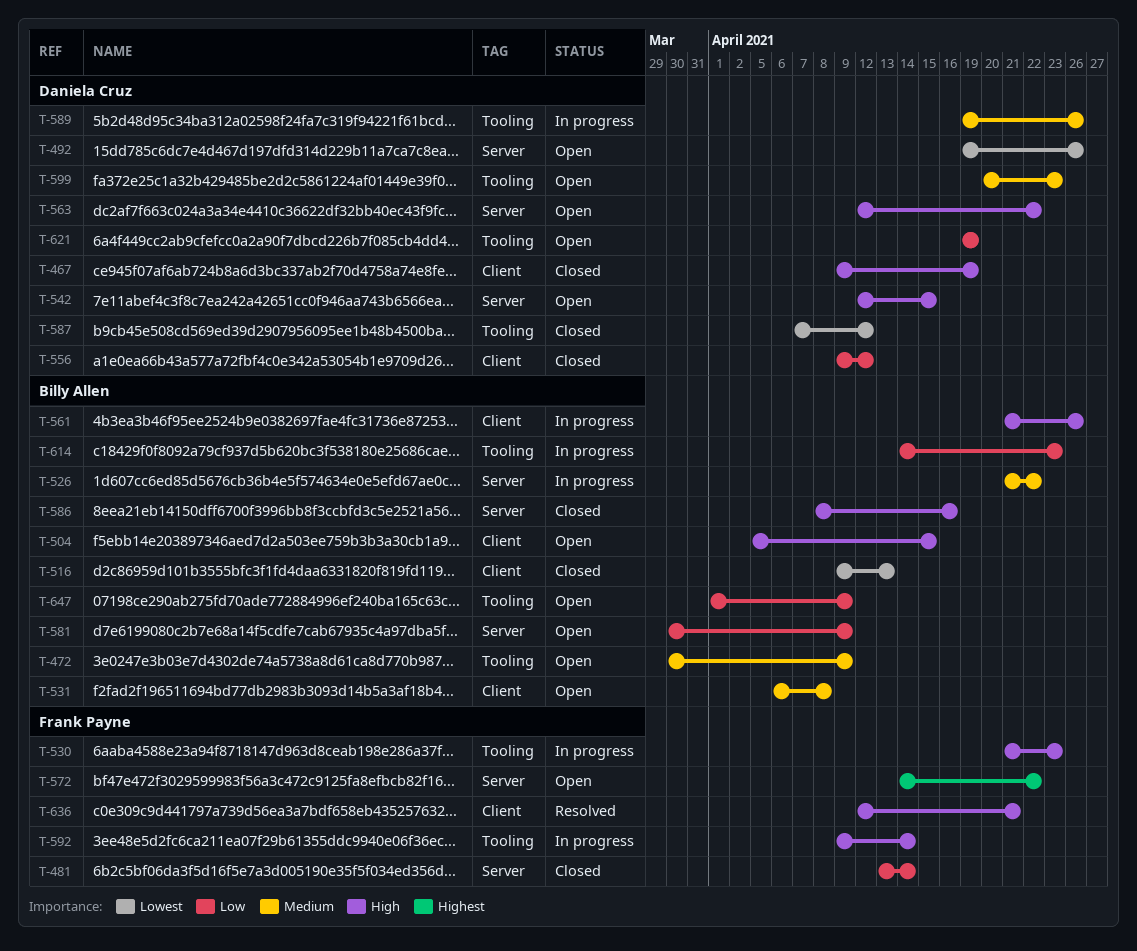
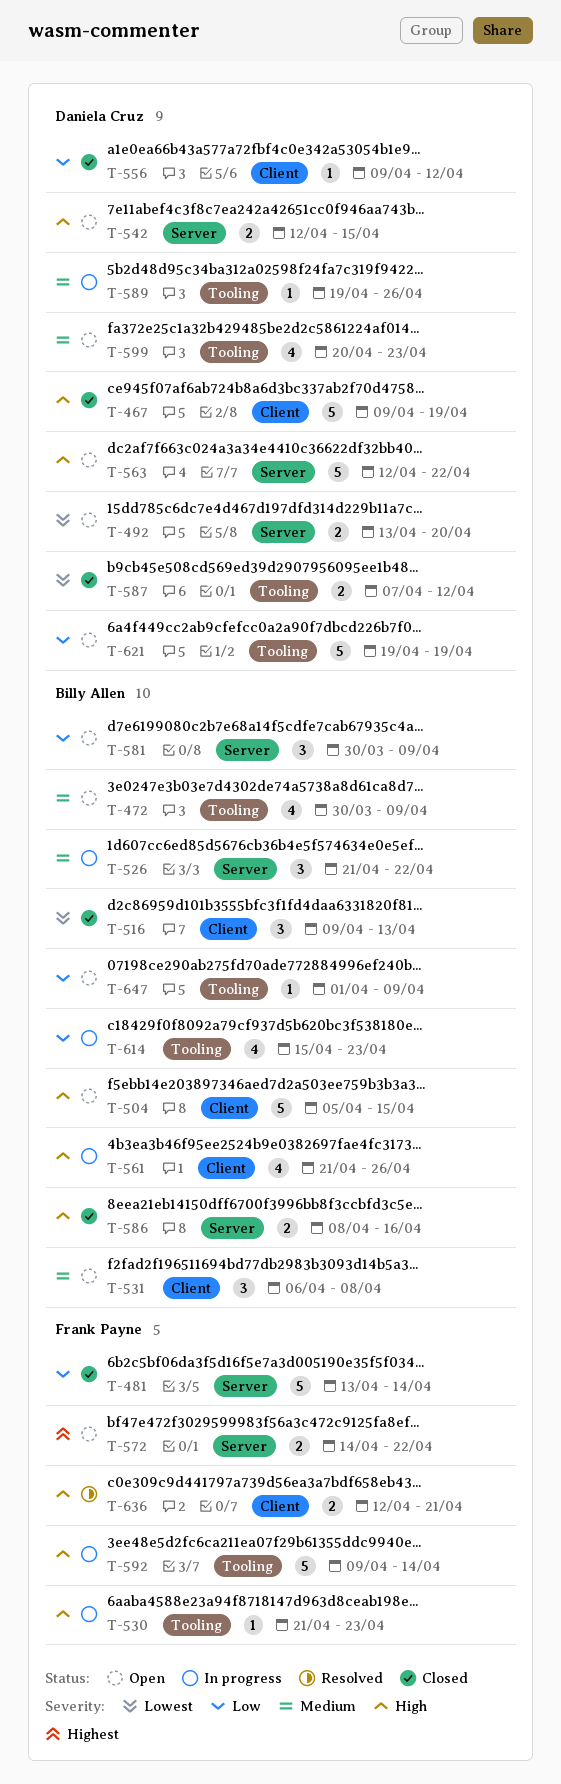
T-492, start: Apr 19 -> Apr 13
T-492, due: Apr 26 -> Apr 20
T-614, start: Apr 14 -> Apr 15

